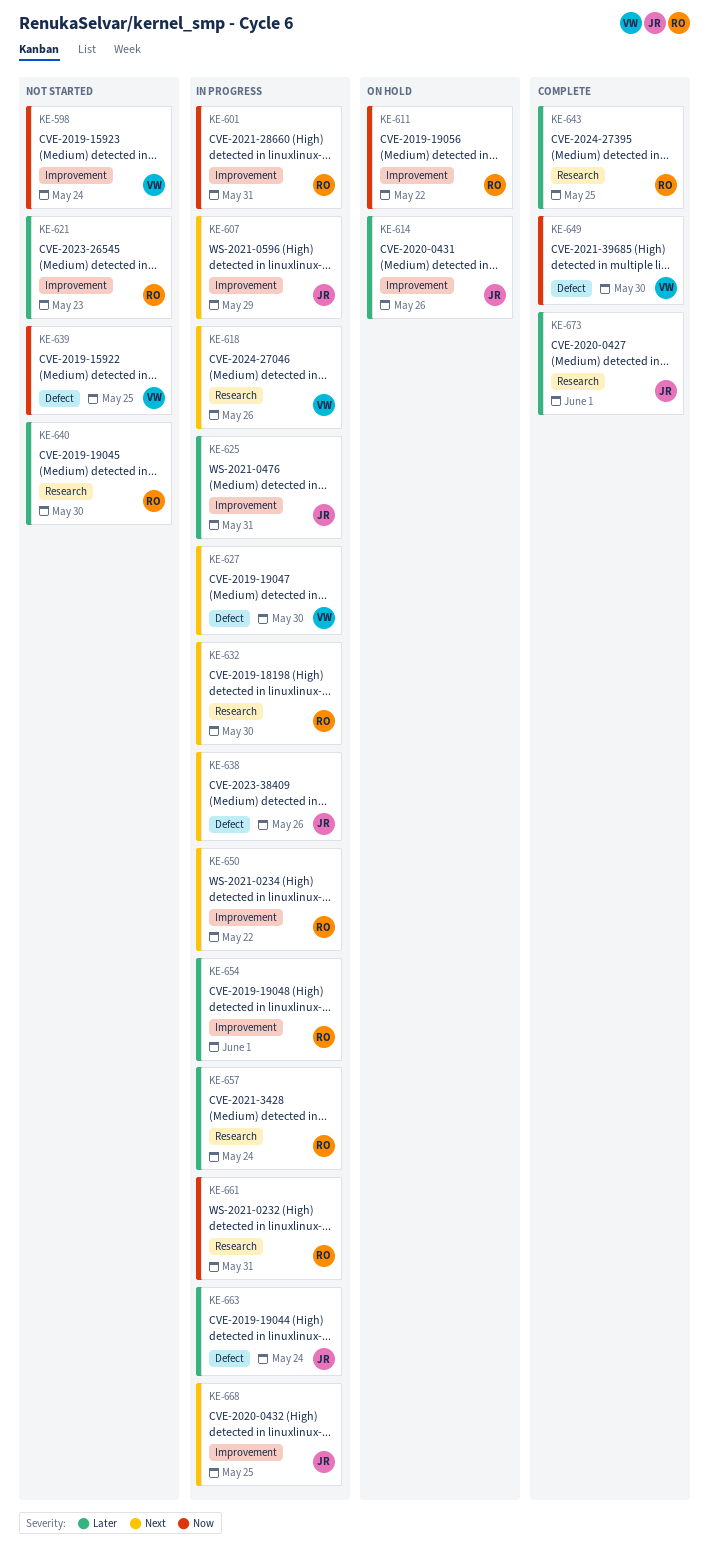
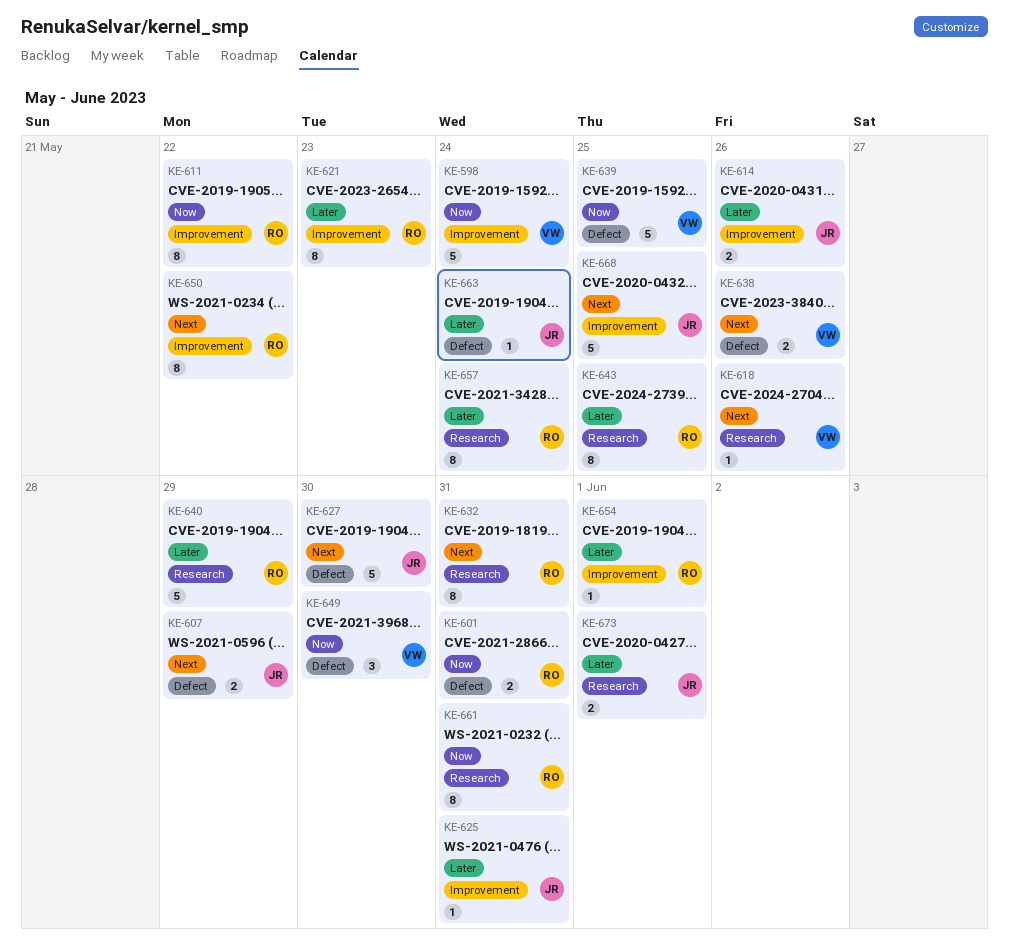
KE-601, label: Improvement -> Defect
KE-607, label: Improvement -> Defect
KE-627, owner: VW -> JR
KE-632, due: May 30 -> May 31
KE-638, owner: JR -> VW
KE-640, due: May 30 -> May 29

